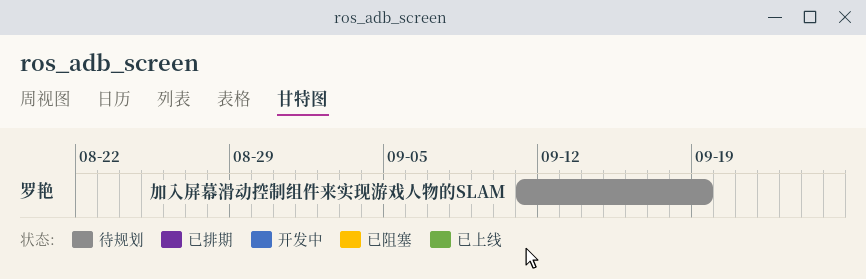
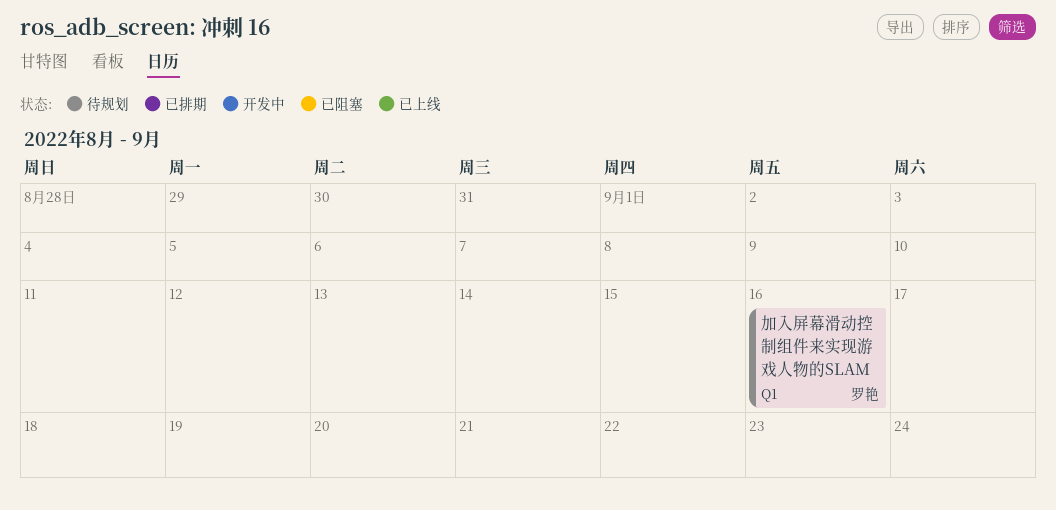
加入屏幕滑动控制组件来实现游戏人物的SLAM, due: Sep 19 -> Sep 16

